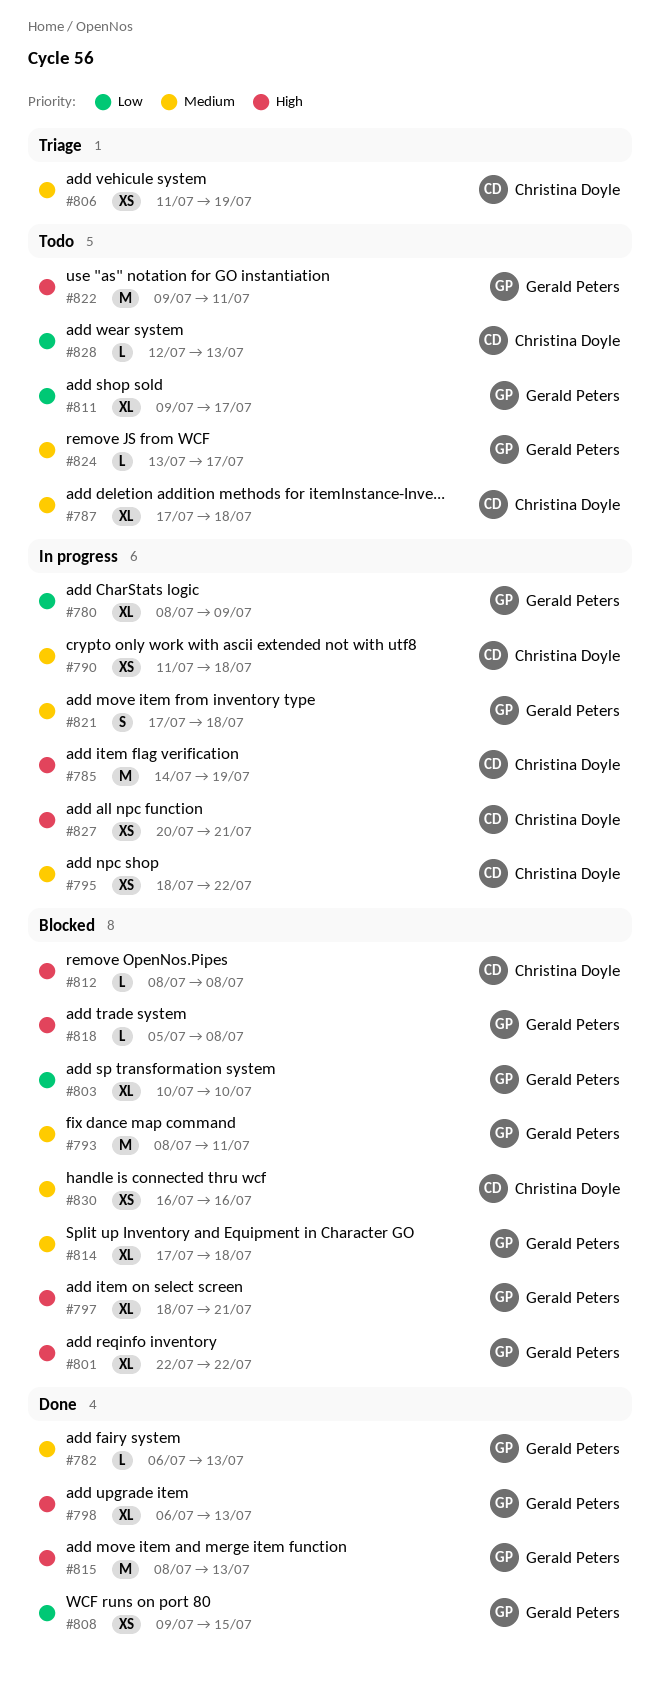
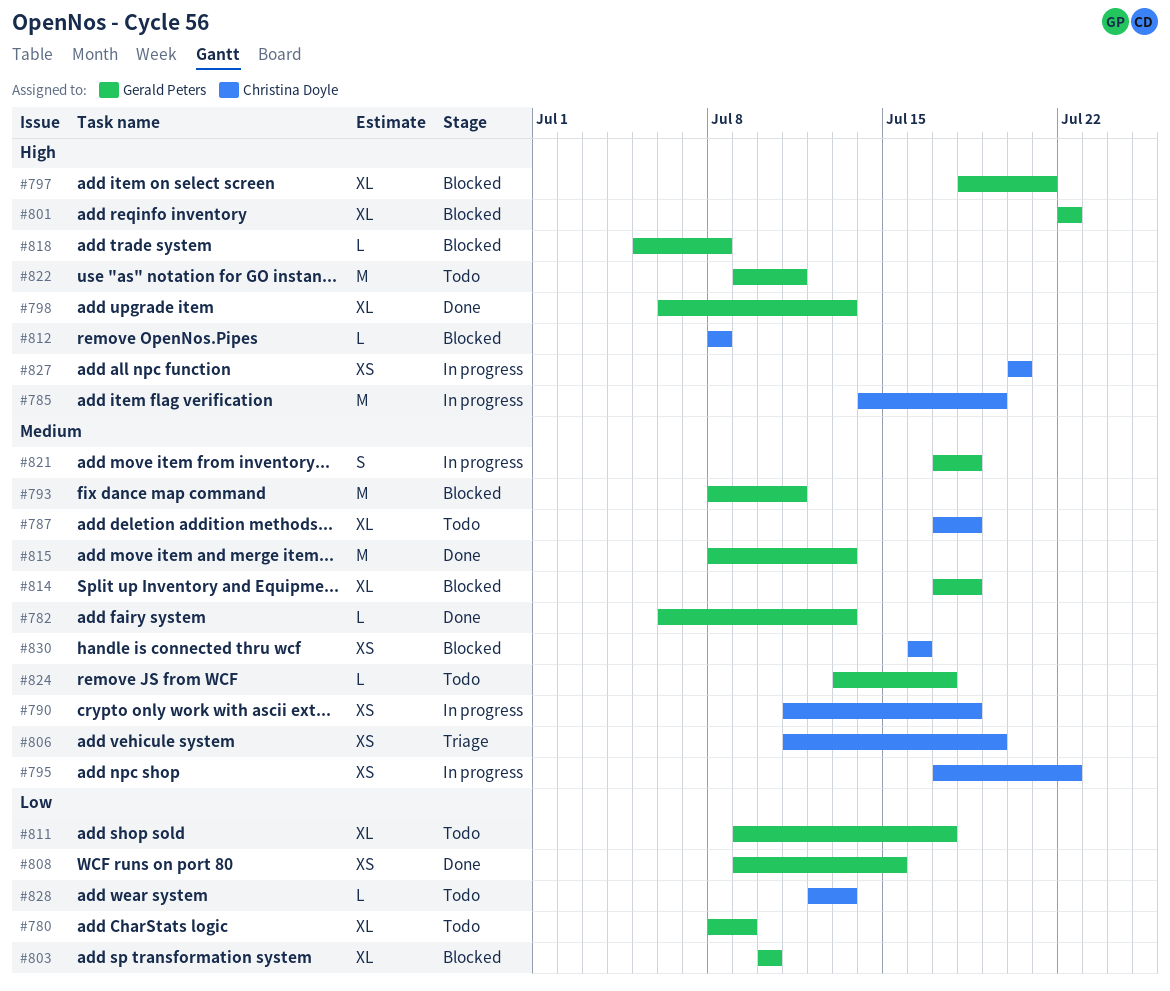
#780, status: In progress -> Todo
#795, start: Jul 18 -> Jul 17
#815, priority: High -> Medium
#827, due: Jul 21 -> Jul 20

